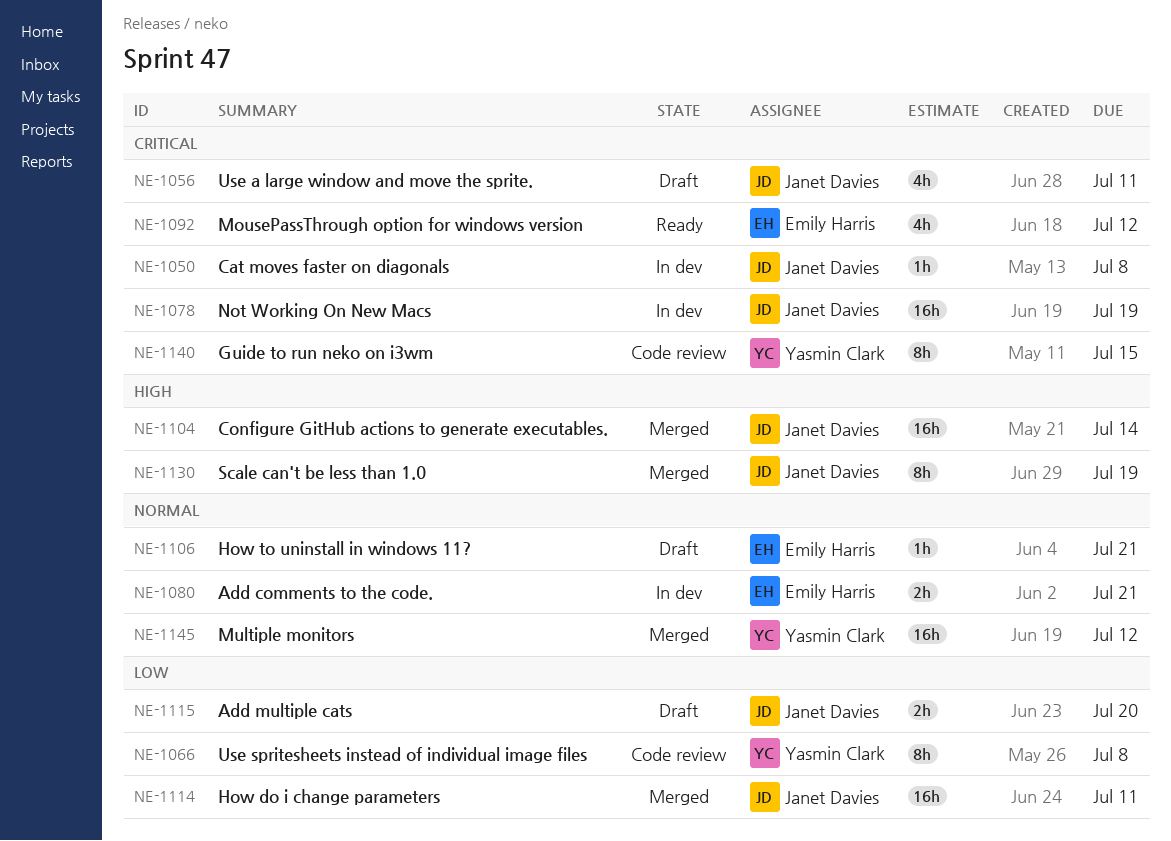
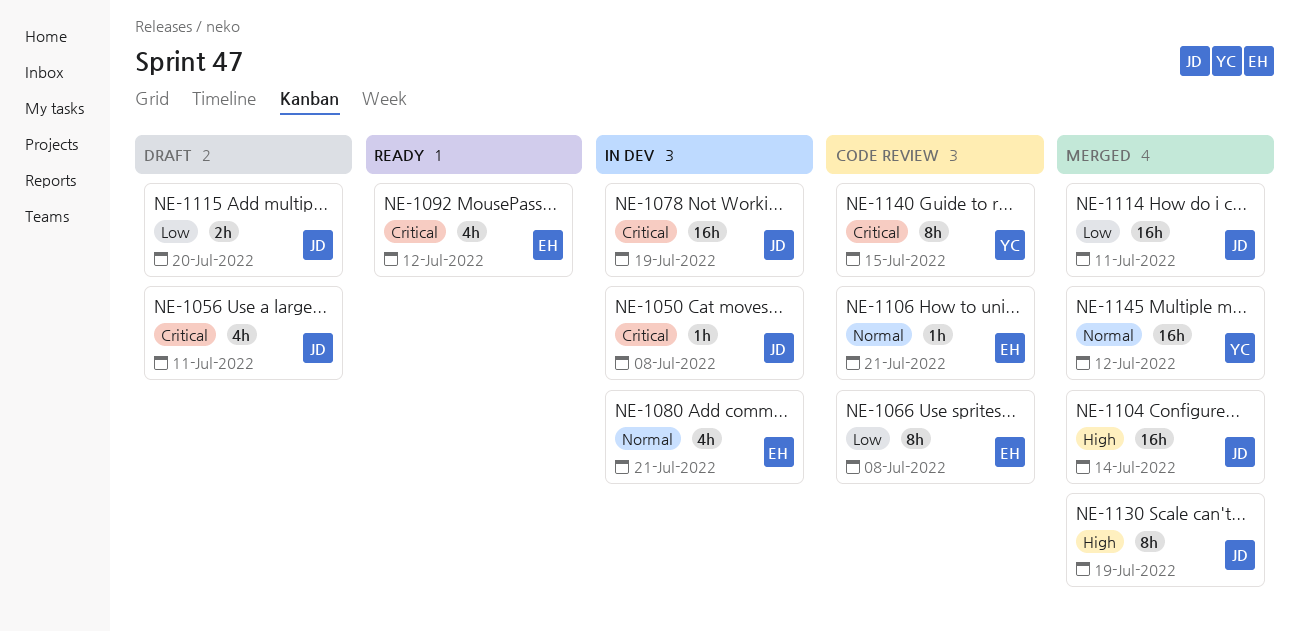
NE-1066, owner: Yasmin Clark -> Emily Harris
NE-1080, estimate: 2h -> 4h
NE-1106, status: Draft -> Code review

